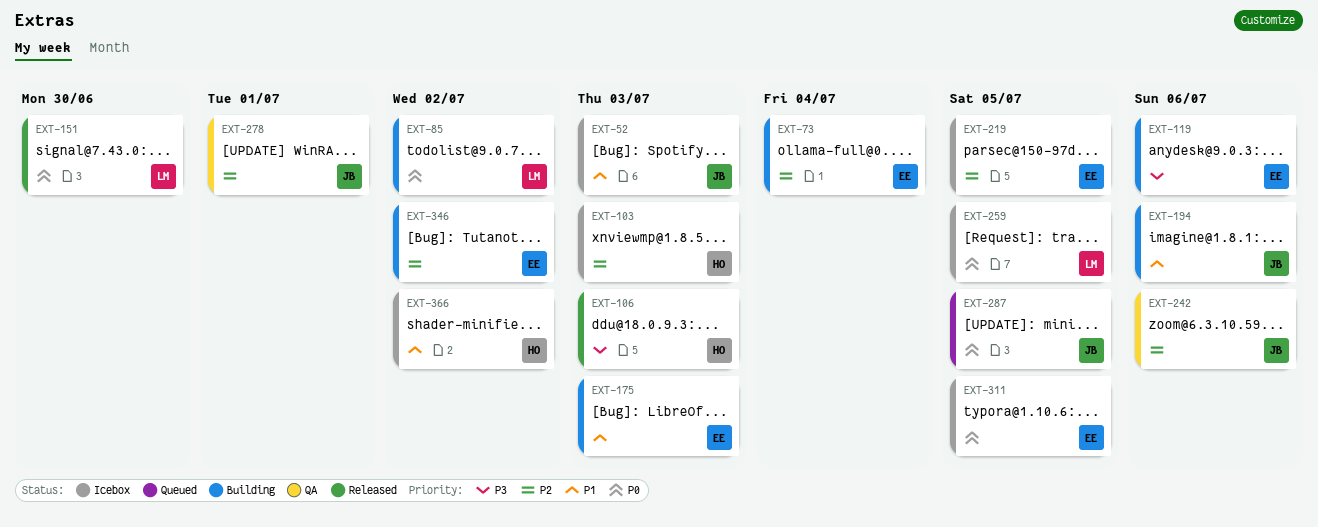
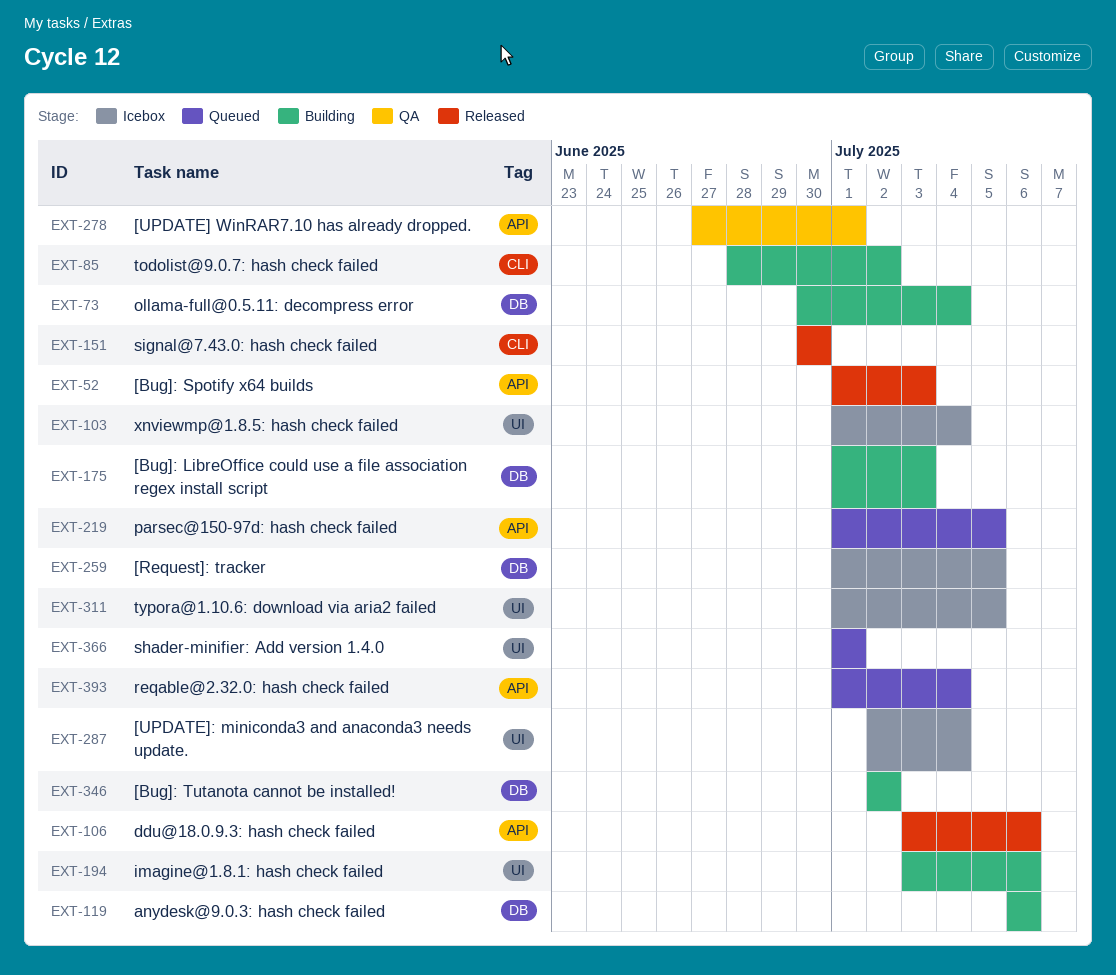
EXT-52, status: Icebox -> Released
EXT-103, due: Jul 3 -> Jul 4
EXT-106, due: Jul 3 -> Jul 6
EXT-219, status: Icebox -> Queued
EXT-242: present -> none
EXT-287, status: Queued -> Icebox
EXT-287, due: Jul 5 -> Jul 4
EXT-366, status: Icebox -> Queued
EXT-366, due: Jul 2 -> Jul 1
EXT-393: none -> present

